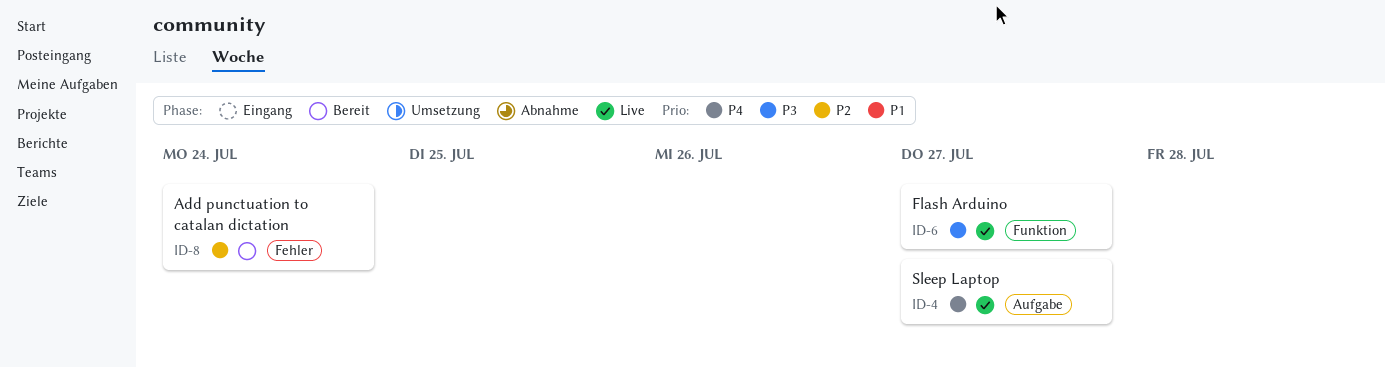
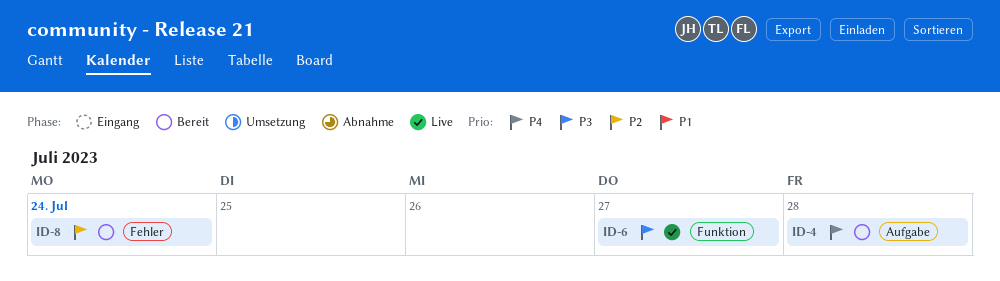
ID-4, status: Live -> Bereit
ID-4, due: Jul 27 -> Jul 28

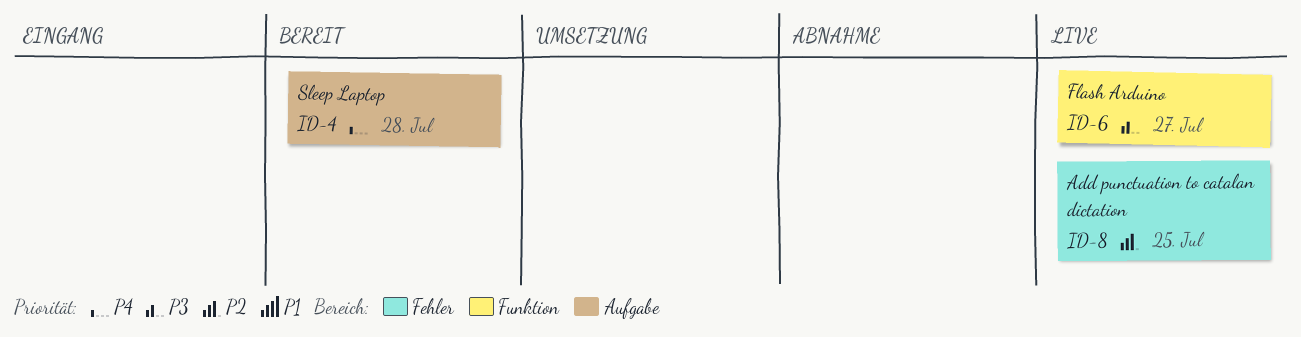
ID-8, status: Bereit -> Live
ID-8, due: Jul 24 -> Jul 25

